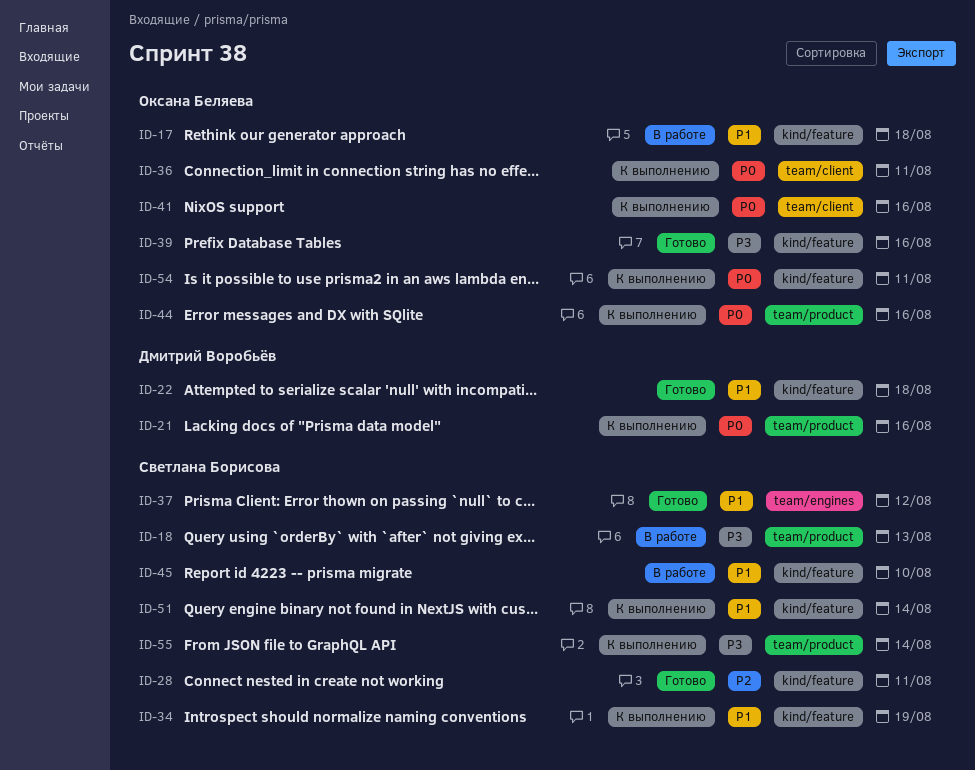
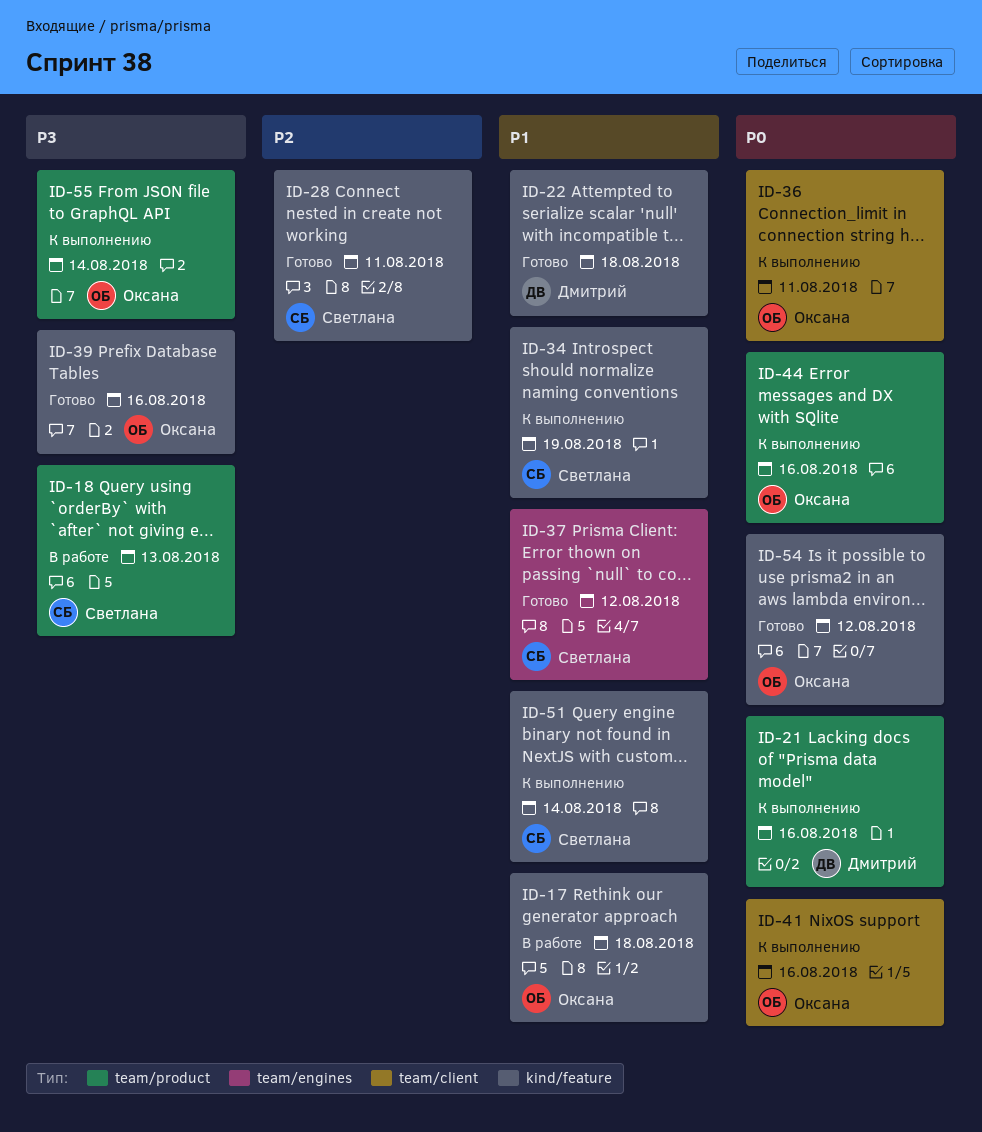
ID-45: present -> none
ID-54, status: К выполнению -> Готово
ID-54, due: Aug 11 -> Aug 12
ID-55, owner: Светлана Борисова -> Оксана Беляева

